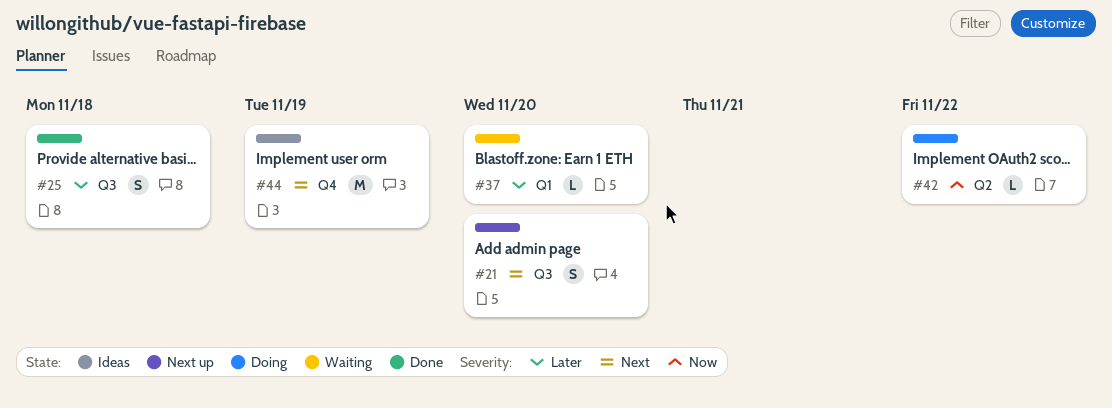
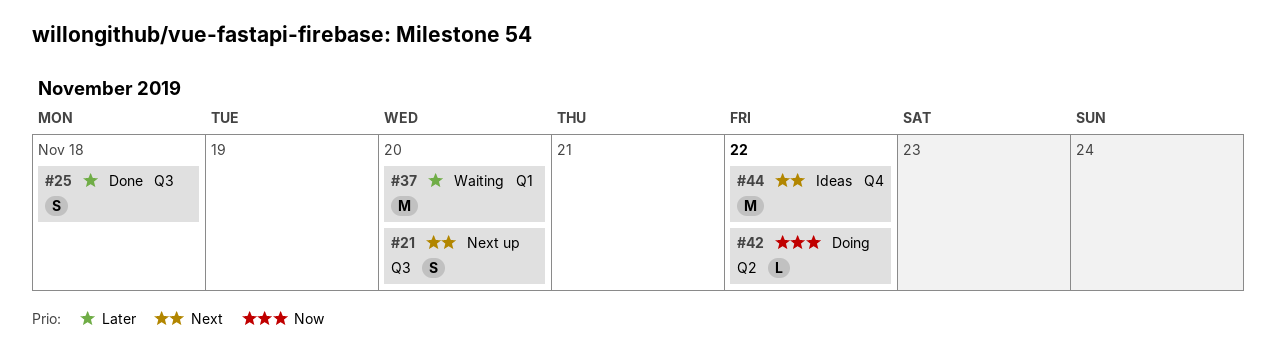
#37, estimate: L -> M
#44, due: Nov 19 -> Nov 22

